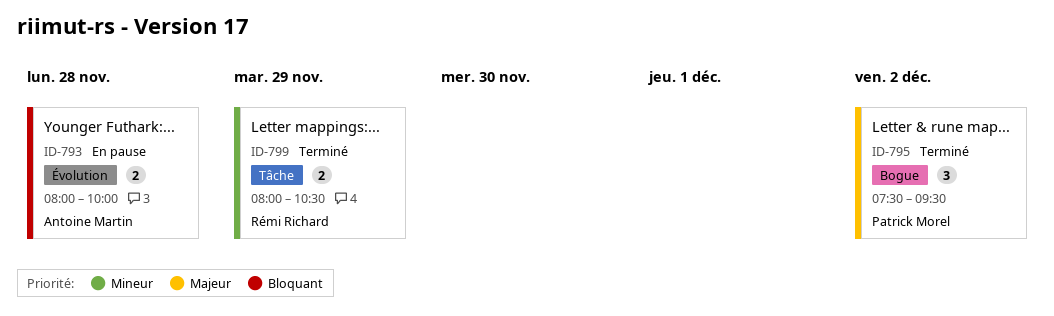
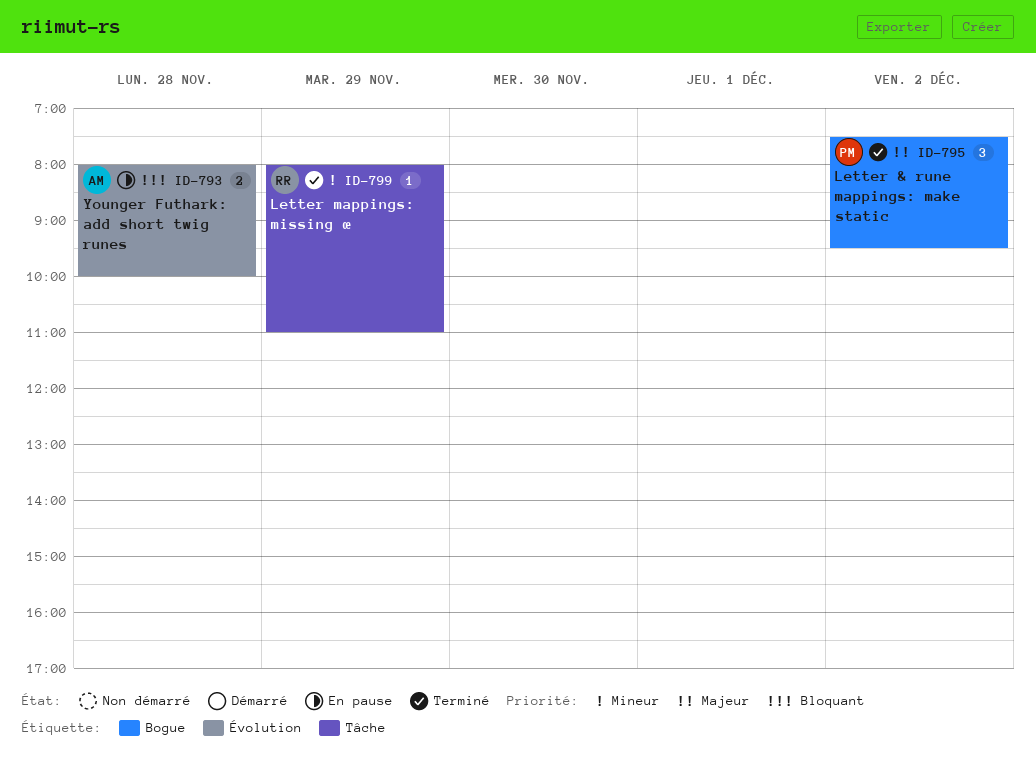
ID-799, estimate: 2 -> 1
ID-799, ends: 10:30 -> 11:00

